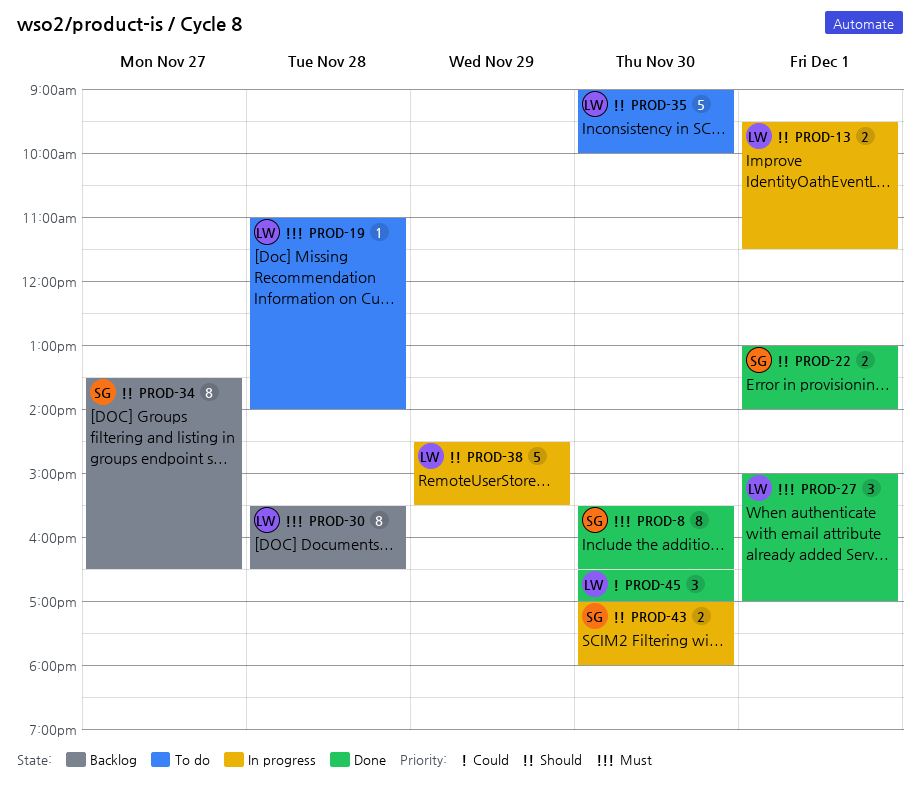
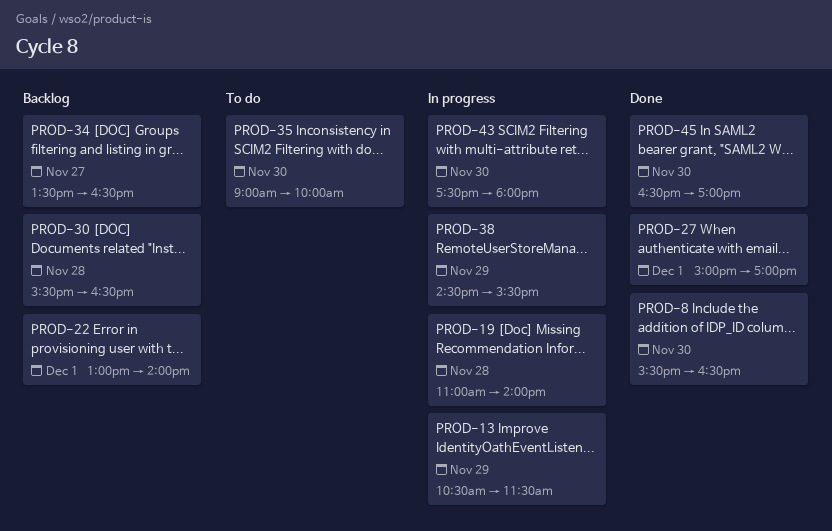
PROD-13, day: Dec 1 -> Nov 29
PROD-13, begins: 09:30 -> 10:30
PROD-19, status: To do -> In progress
PROD-22, status: Done -> Backlog
PROD-43, begins: 17:00 -> 17:30

